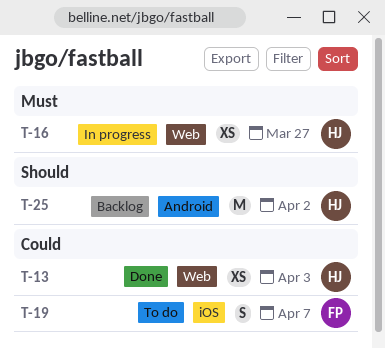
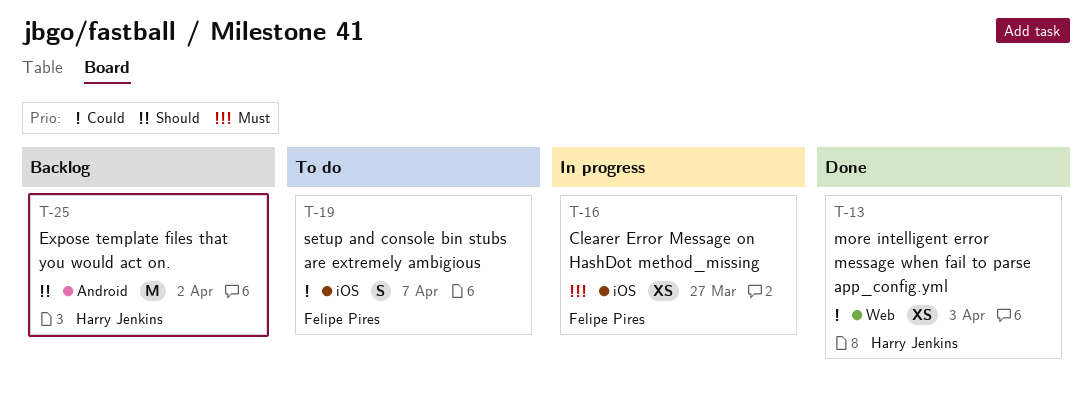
T-16, owner: Harry Jenkins -> Felipe Pires
T-16, label: Web -> iOS

